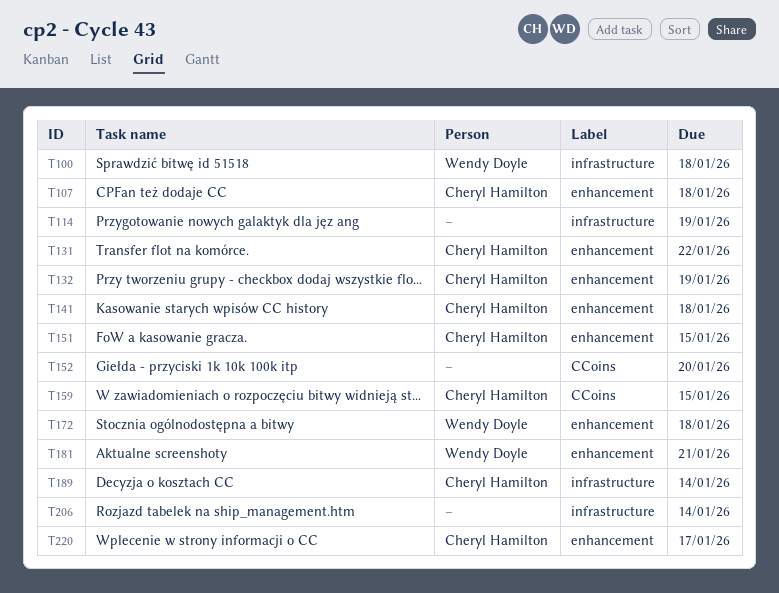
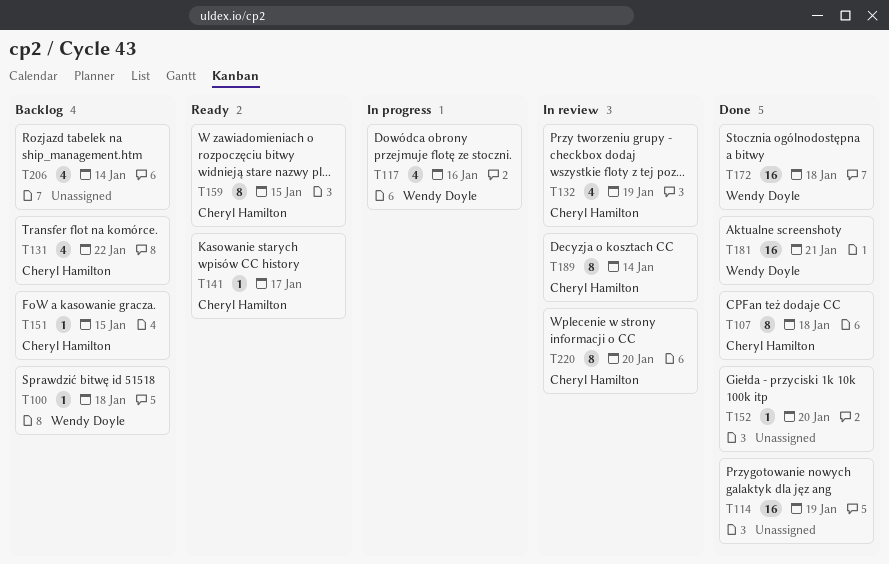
T117: none -> present
T141, due: Jan 18 -> Jan 17
T220, due: Jan 17 -> Jan 20

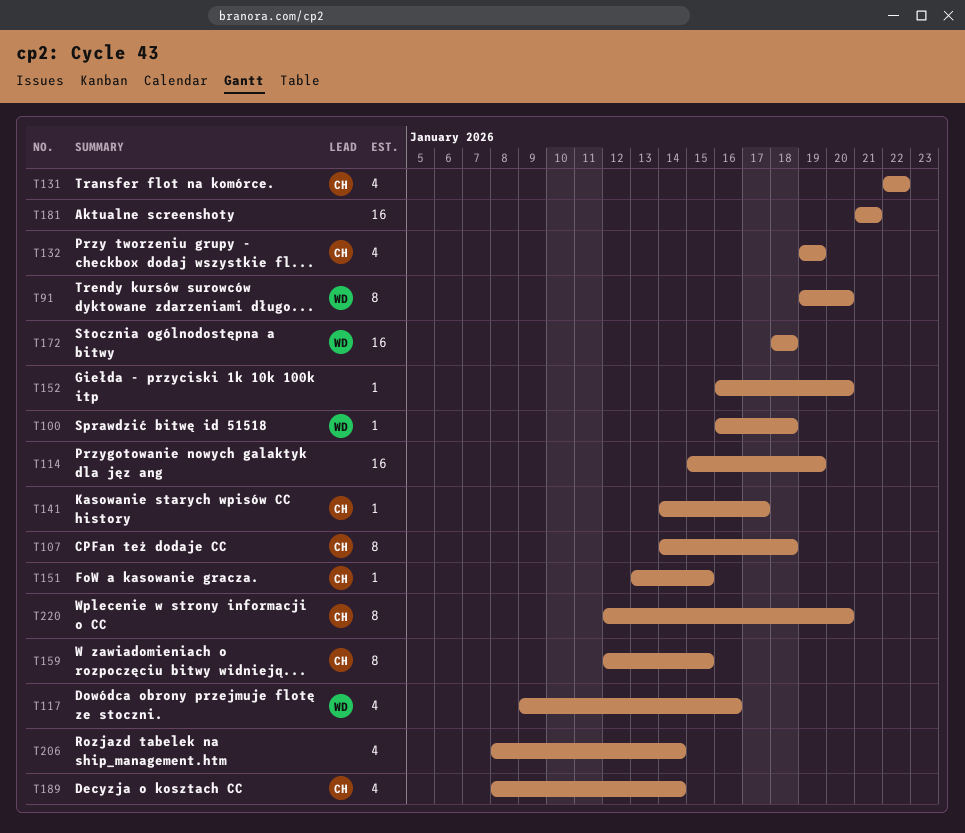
T91: none -> present
T181, owner: Wendy Doyle -> none
T189, estimate: 8 -> 4

